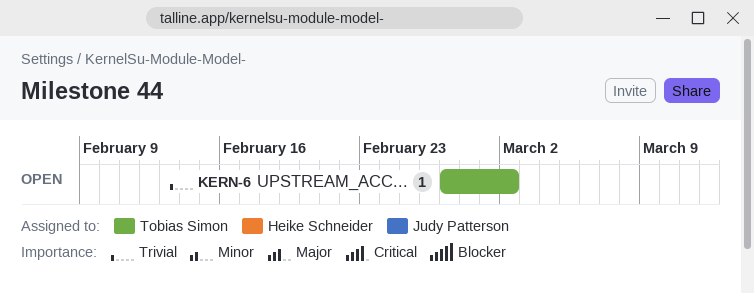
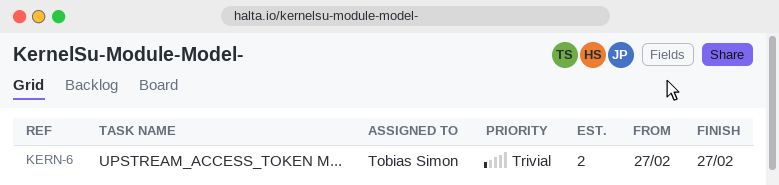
KERN-6, estimate: 1 -> 2
KERN-6, due: Mar 2 -> Feb 27

